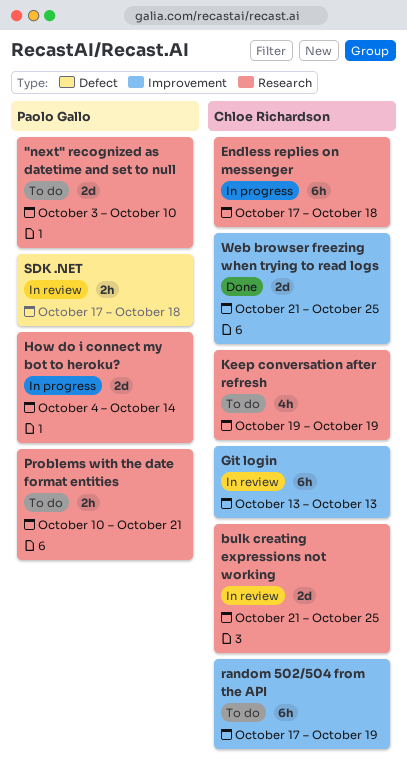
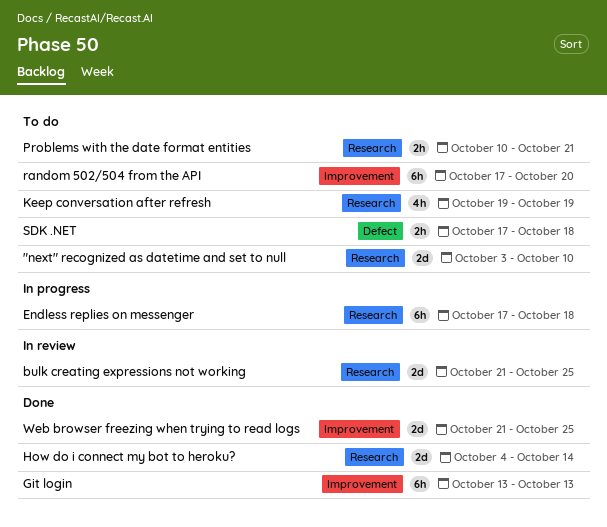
Git login, status: In review -> Done
How do i connect my bot to heroku?, status: In progress -> Done
random 502/504 from the API, due: Oct 19 -> Oct 20
SDK .NET, status: In review -> To do

